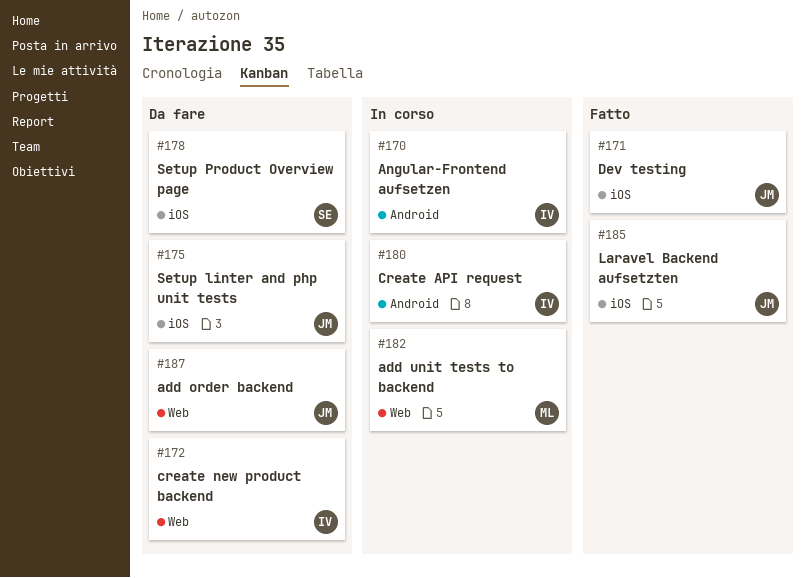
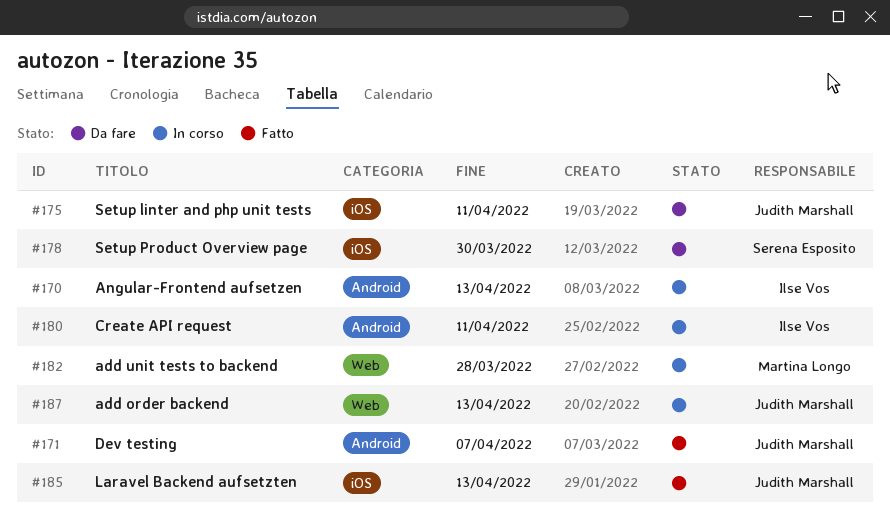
#171, label: iOS -> Android
#172: present -> none
#187, status: Da fare -> In corso

